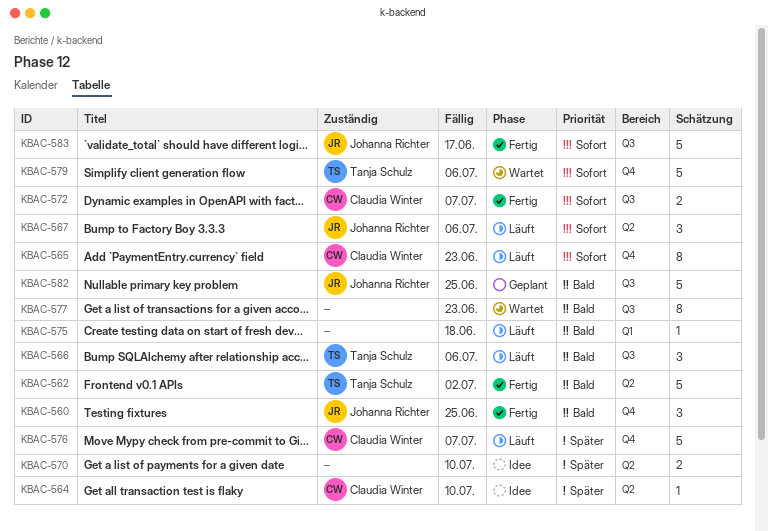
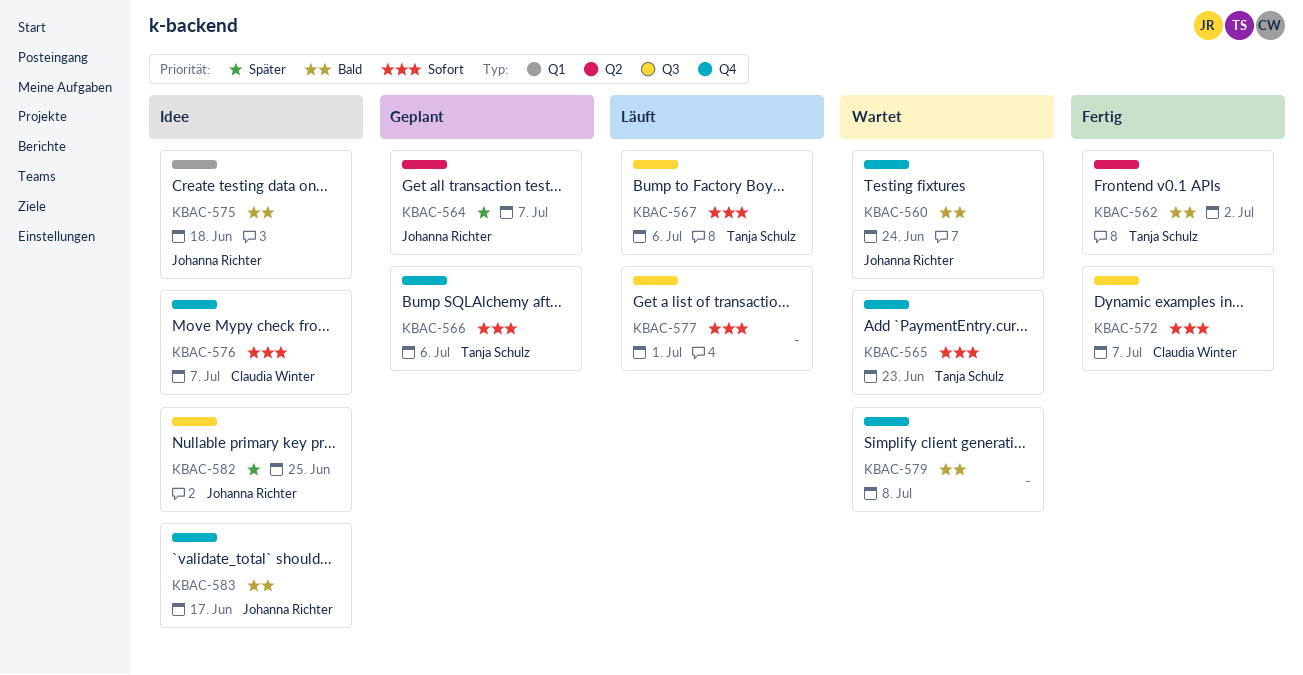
KBAC-560, status: Fertig -> Wartet
KBAC-560, due: Jun 25 -> Jun 24
KBAC-564, status: Idee -> Geplant
KBAC-564, owner: Claudia Winter -> Johanna Richter
KBAC-564, due: Jul 10 -> Jul 7
KBAC-565, status: Läuft -> Wartet
KBAC-565, owner: Claudia Winter -> Tanja Schulz
KBAC-566, status: Läuft -> Geplant
KBAC-566, priority: Bald -> Sofort
KBAC-566, label: Q3 -> Q4
KBAC-567, owner: Johanna Richter -> Tanja Schulz
KBAC-567, label: Q2 -> Q3
KBAC-570: present -> none
KBAC-575, status: Läuft -> Idee
KBAC-575, owner: none -> Johanna Richter
KBAC-576, status: Läuft -> Idee
KBAC-576, priority: Später -> Sofort
KBAC-577, status: Wartet -> Läuft
KBAC-577, priority: Bald -> Sofort
KBAC-577, due: Jun 23 -> Jul 1
KBAC-579, owner: Tanja Schulz -> none
KBAC-579, priority: Sofort -> Bald
KBAC-579, due: Jul 6 -> Jul 8
KBAC-582, status: Geplant -> Idee
KBAC-582, priority: Bald -> Später
KBAC-583, status: Fertig -> Idee
KBAC-583, priority: Sofort -> Bald
KBAC-583, label: Q3 -> Q4

